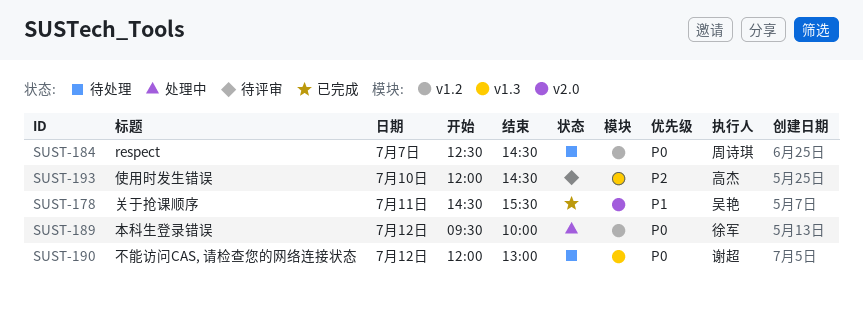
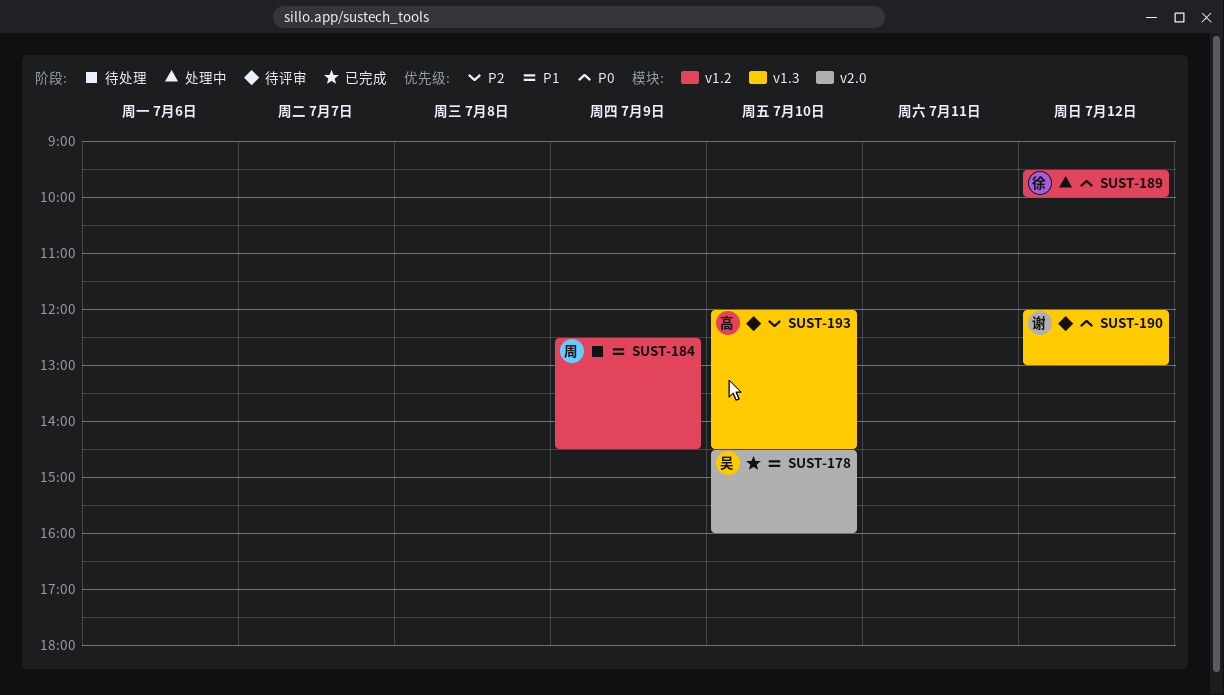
SUST-178, day: Jul 11 -> Jul 10
SUST-178, ends: 15:30 -> 16:00
SUST-184, priority: P0 -> P1
SUST-184, day: Jul 7 -> Jul 9
SUST-190, status: 待处理 -> 待评审

